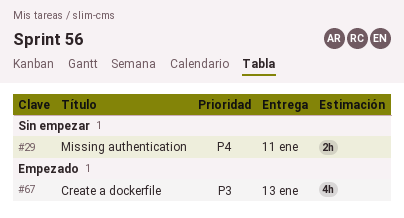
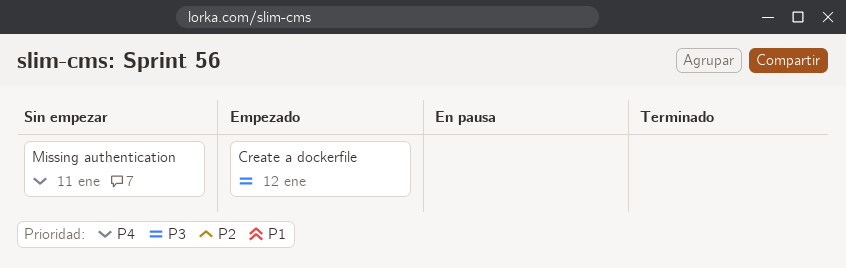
Create a dockerfile, due: Jan 13 -> Jan 12

